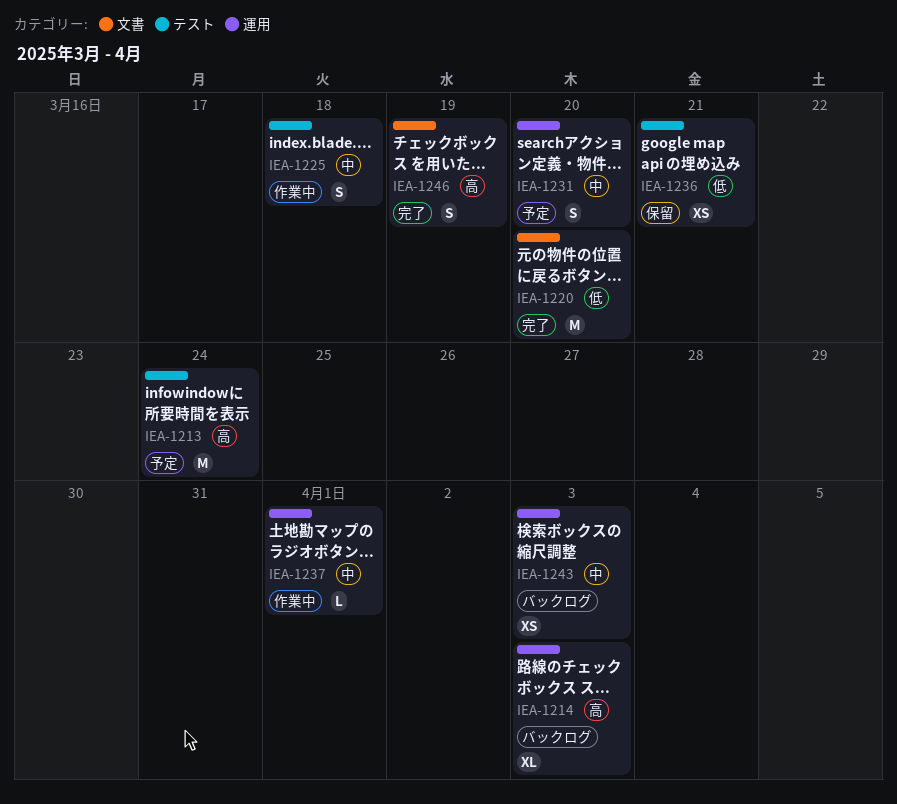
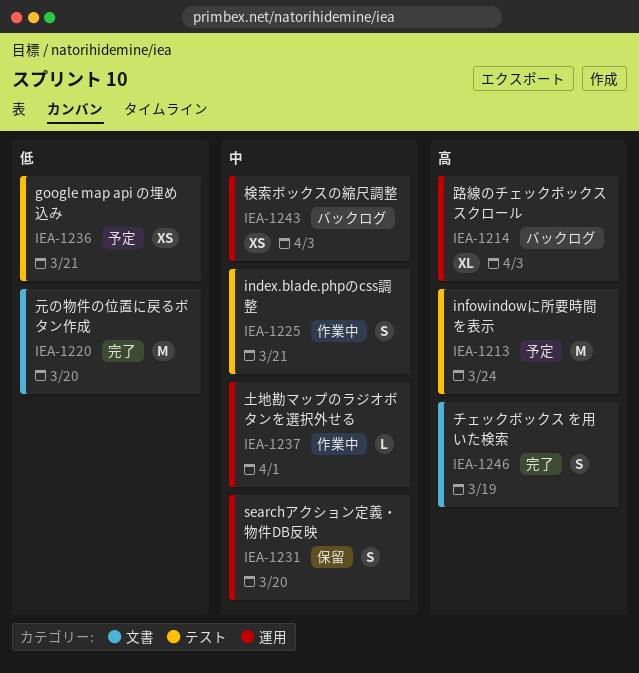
IEA-1225, due: Mar 18 -> Mar 21
IEA-1231, status: 予定 -> 保留
IEA-1236, status: 保留 -> 予定

